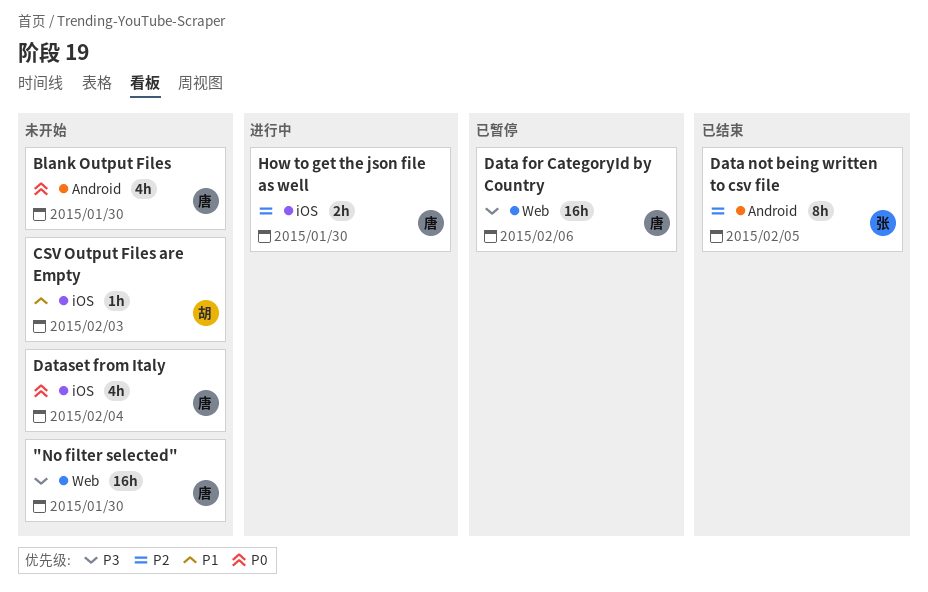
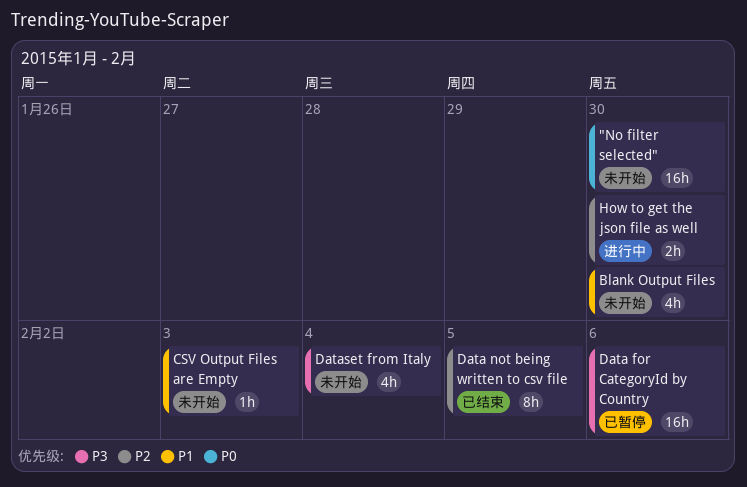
"No filter selected", priority: P3 -> P0
Blank Output Files, priority: P0 -> P1
Dataset from Italy, priority: P0 -> P3

